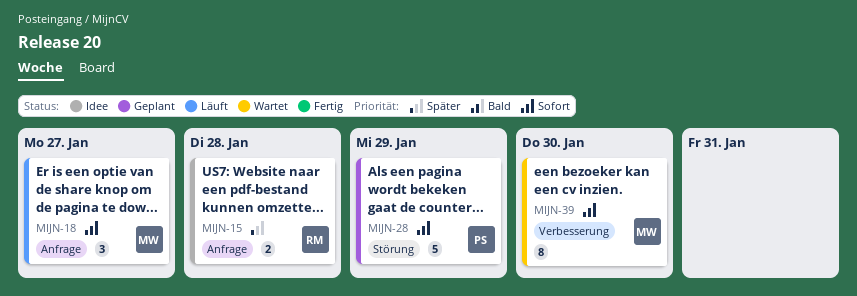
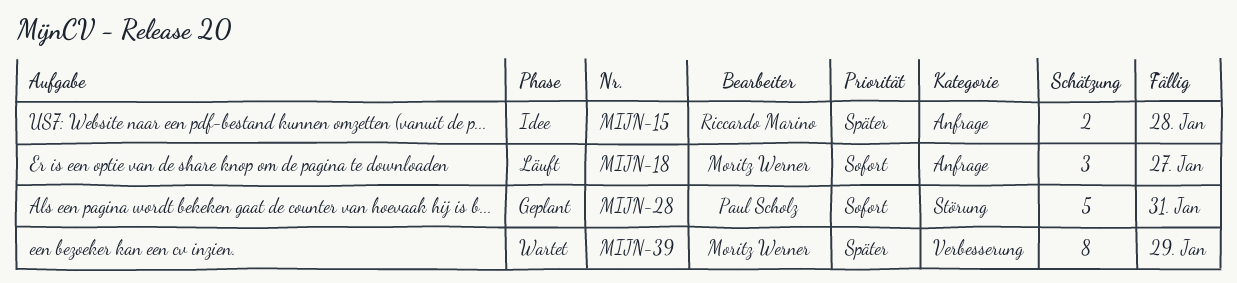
MIJN-28, due: Jan 29 -> Jan 31
MIJN-39, priority: Sofort -> Später
MIJN-39, due: Jan 30 -> Jan 29

